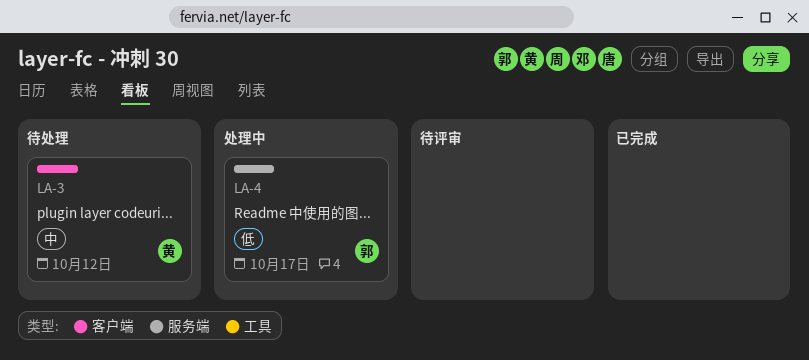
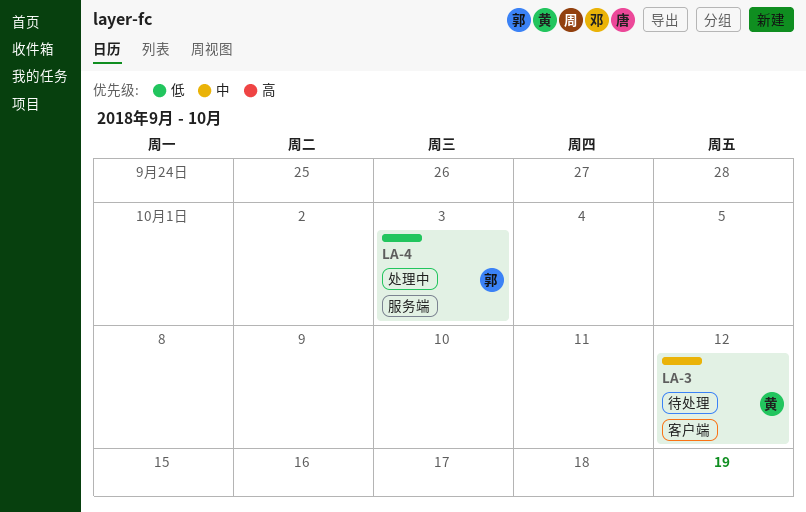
LA-4, due: Oct 17 -> Oct 3

